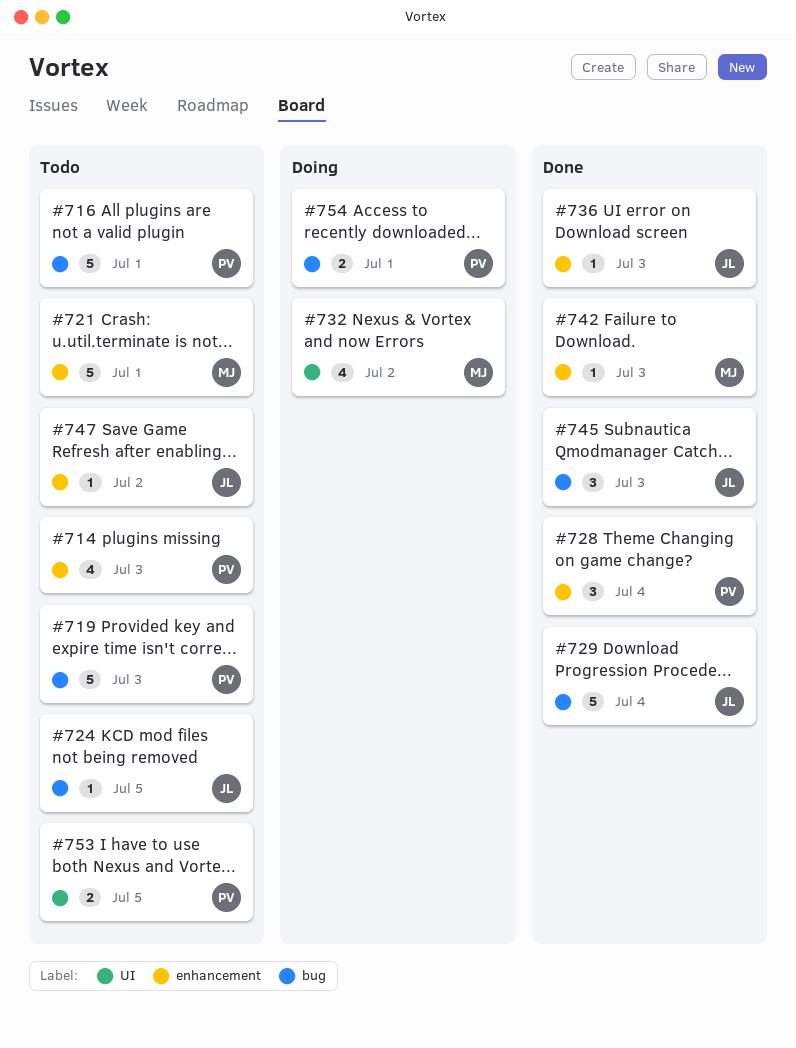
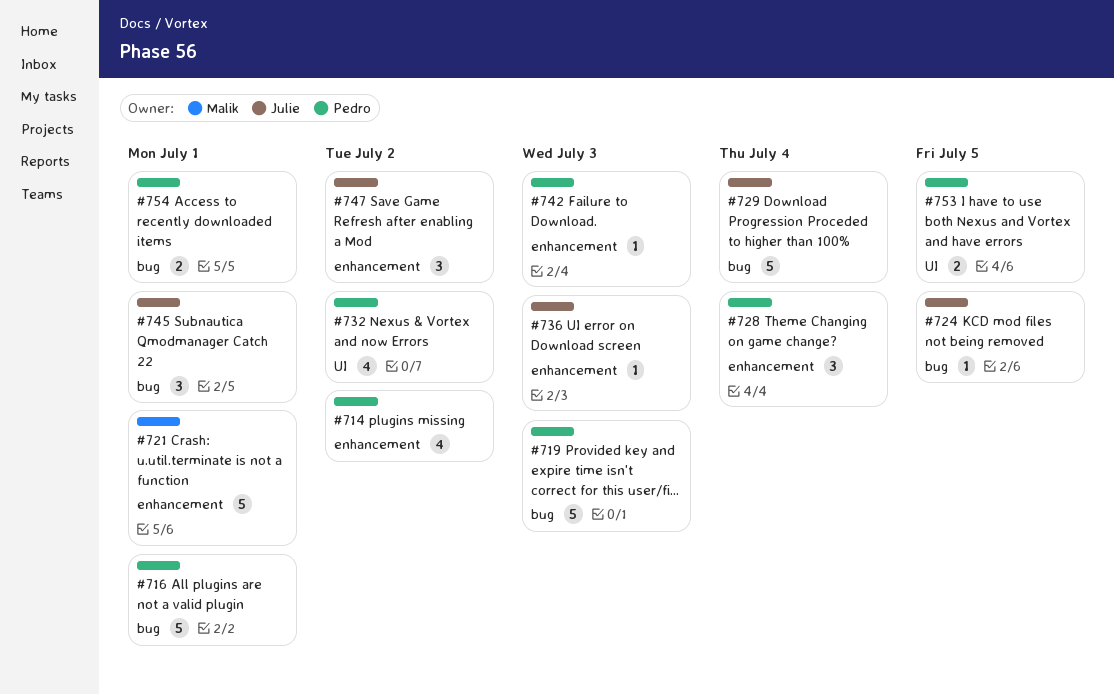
#714, due: Jul 3 -> Jul 2
#732, owner: Malik -> Pedro
#742, owner: Malik -> Pedro
#745, due: Jul 3 -> Jul 1
#747, estimate: 1 -> 3

